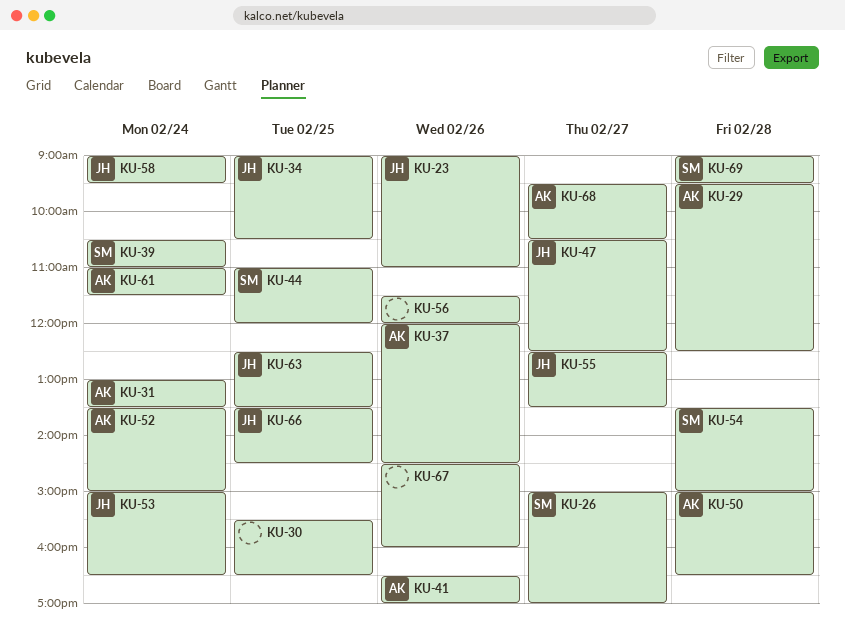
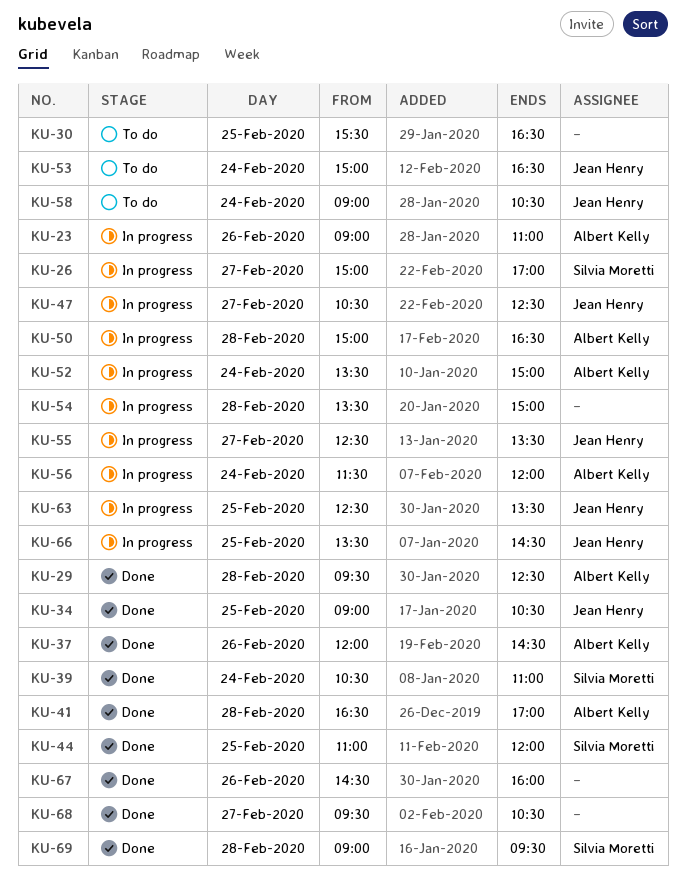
KU-23, owner: Jean Henry -> Albert Kelly
KU-31: present -> none
KU-41, day: Feb 26 -> Feb 28
KU-54, owner: Silvia Moretti -> none
KU-56, owner: none -> Albert Kelly
KU-56, day: Feb 26 -> Feb 24
KU-58, ends: 09:30 -> 10:30
KU-61: present -> none
KU-68, owner: Albert Kelly -> none

